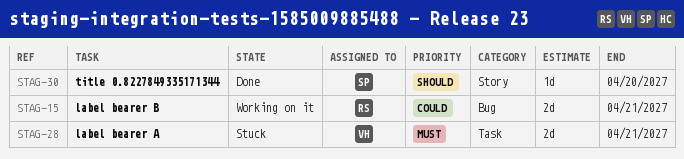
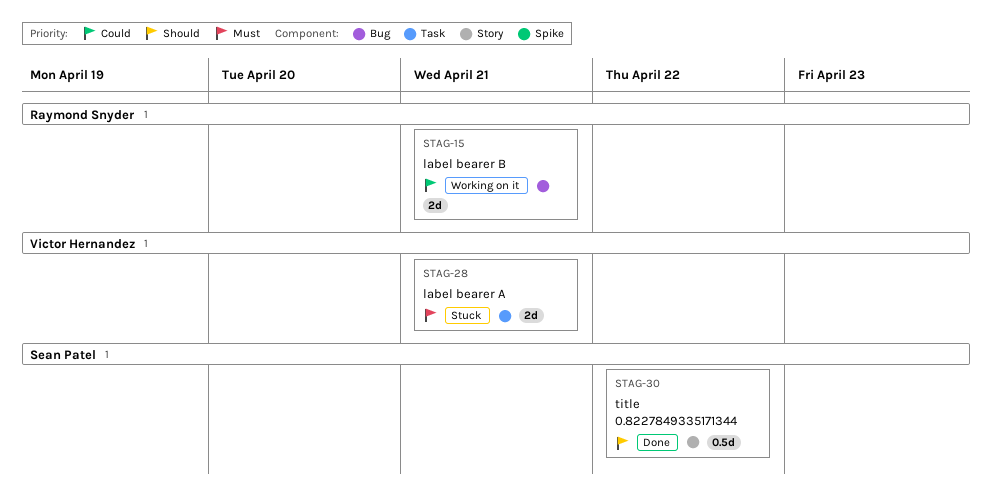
STAG-30, estimate: 1d -> 0.5d
STAG-30, due: Apr 20 -> Apr 22

